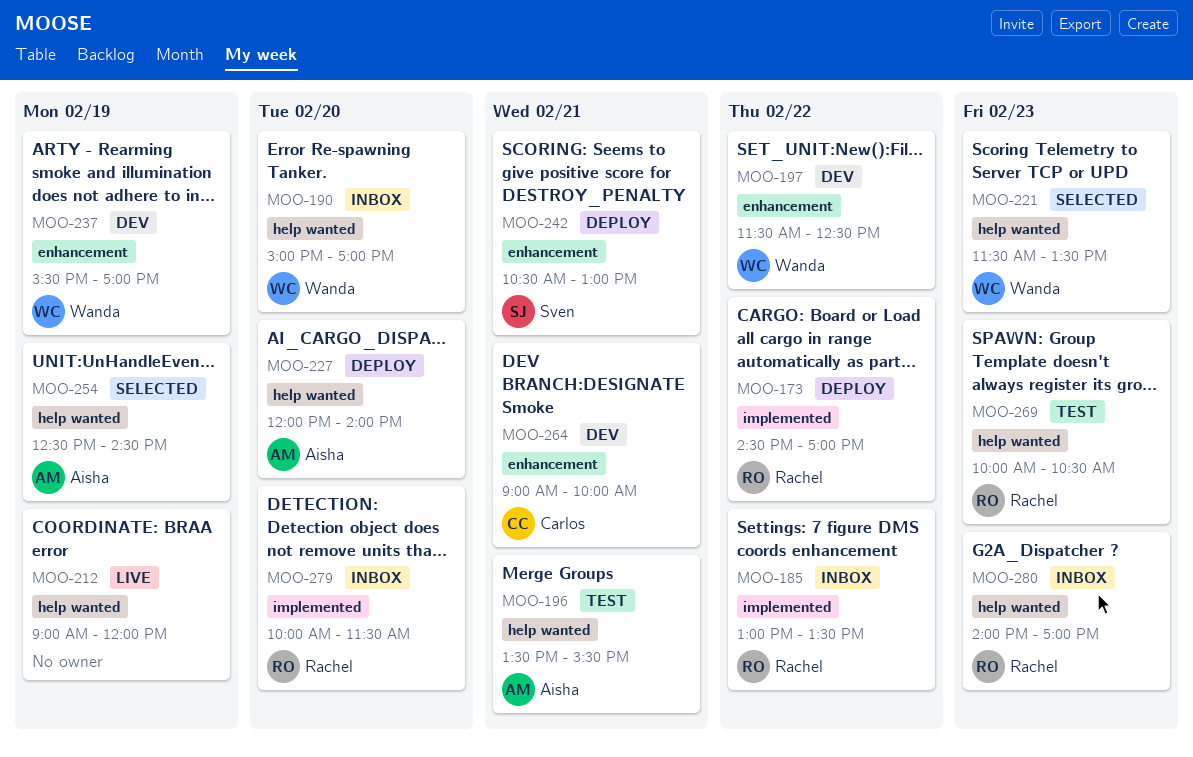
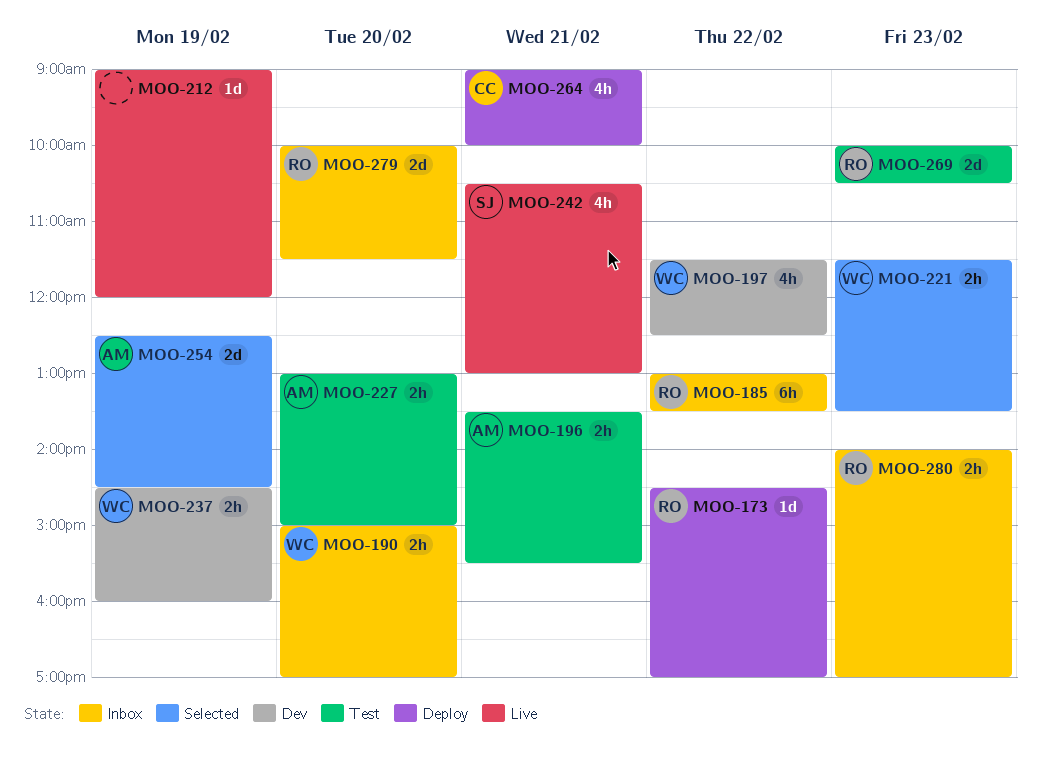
MOO-227, status: Deploy -> Test
MOO-227, begins: 12:00 -> 13:00
MOO-227, ends: 14:00 -> 15:00
MOO-237, begins: 15:30 -> 14:30
MOO-237, ends: 17:00 -> 16:00
MOO-242, status: Deploy -> Live
MOO-264, status: Dev -> Deploy

